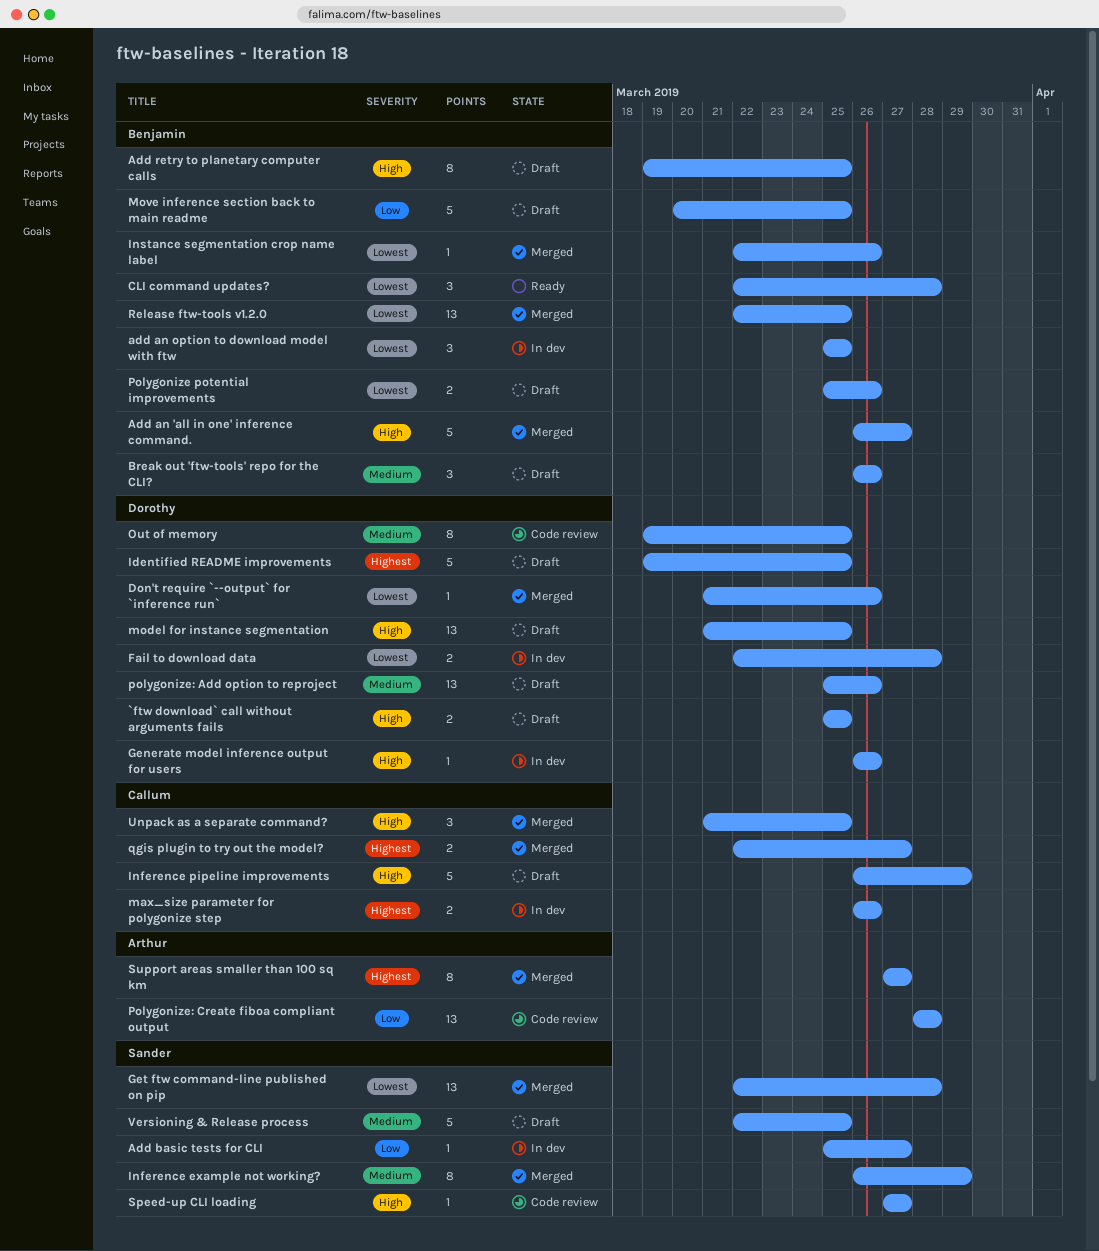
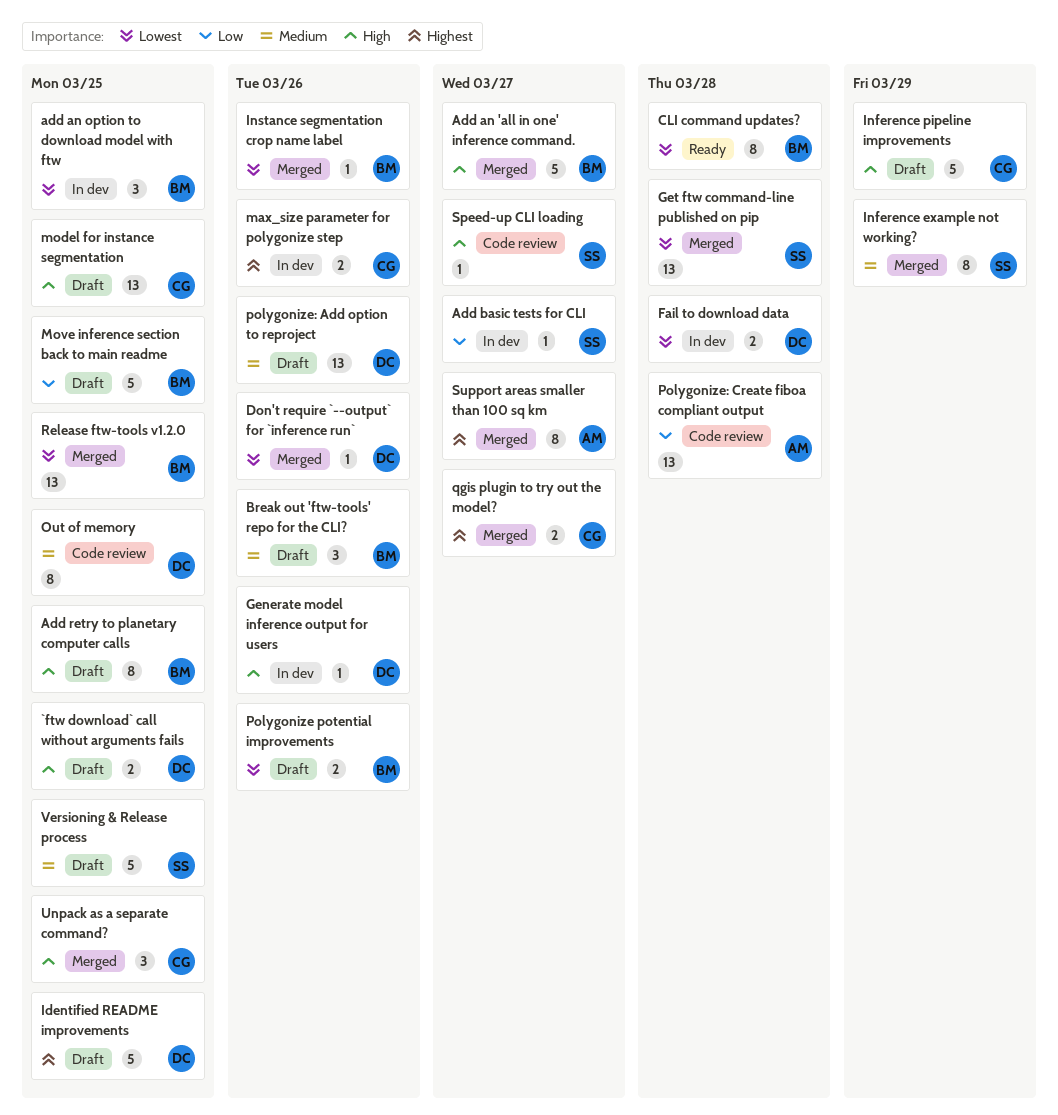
CLI command updates?, estimate: 3 -> 8
model for instance segmentation, owner: Dorothy -> Callum

